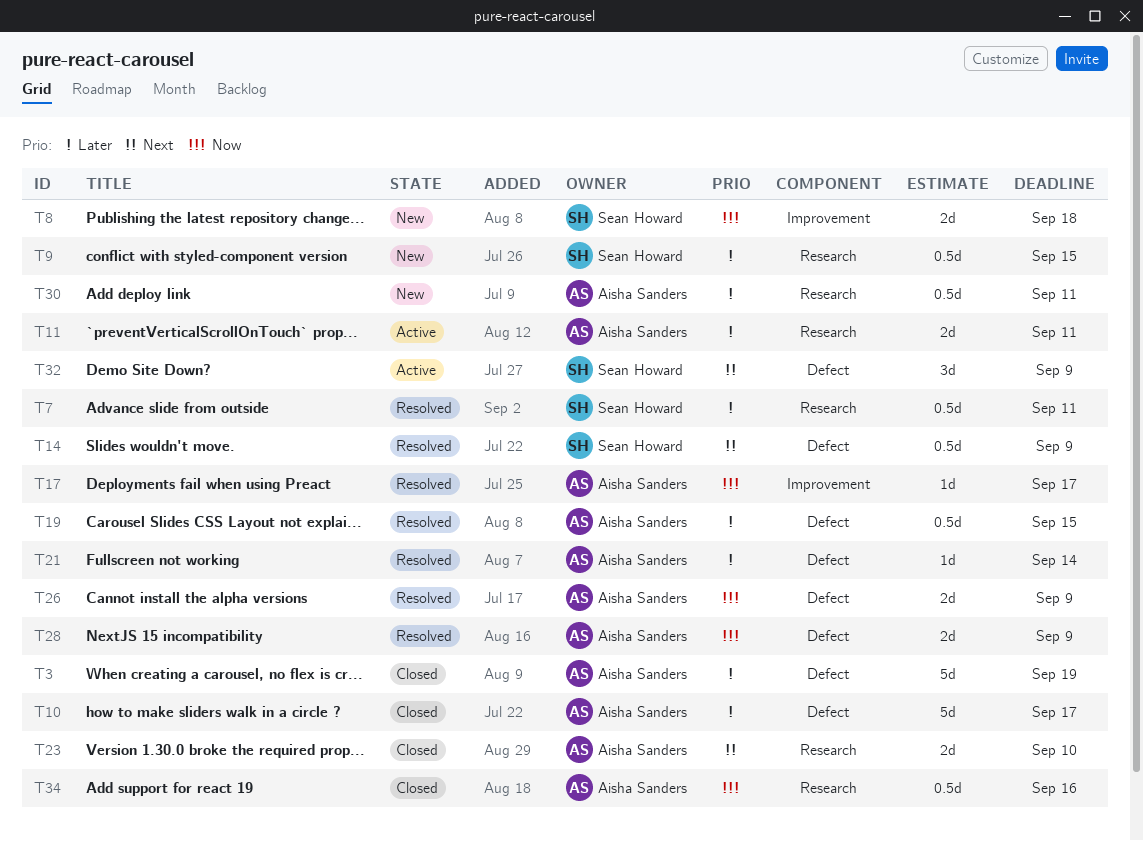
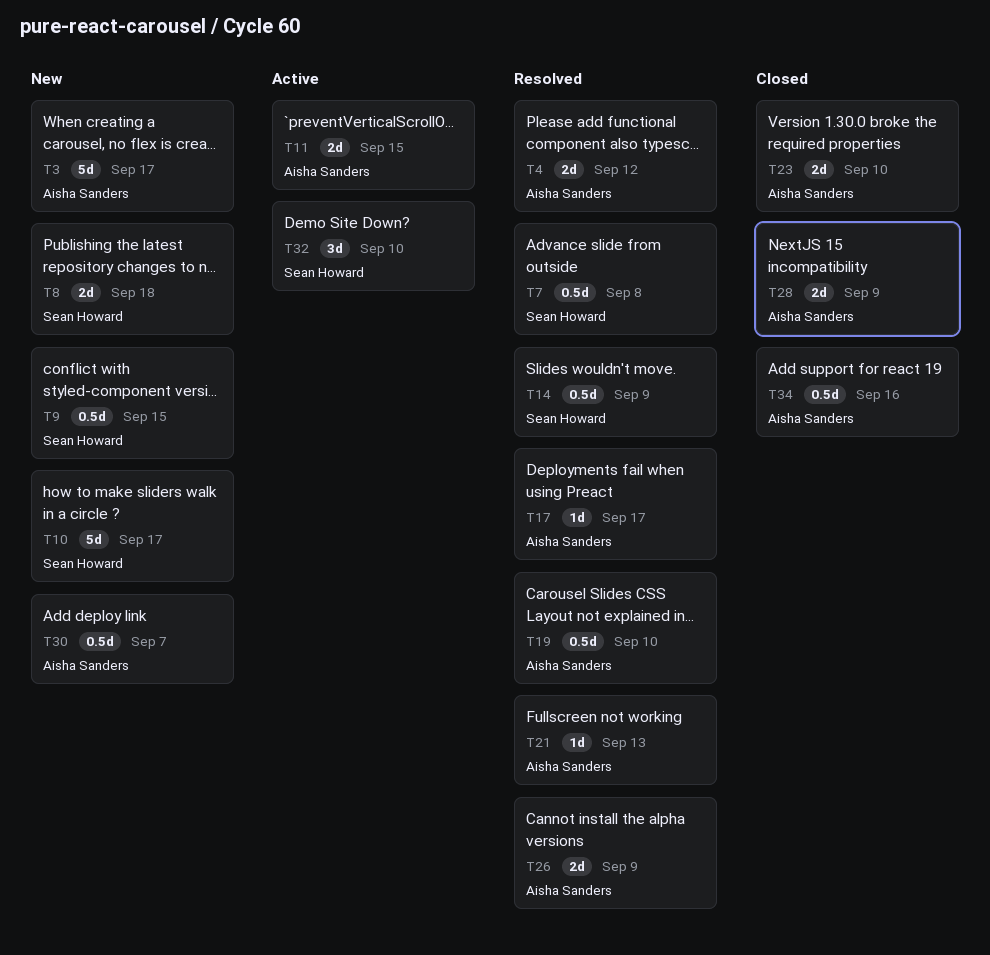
T3, status: Closed -> New
T3, due: Sep 19 -> Sep 17
T4: none -> present
T7, due: Sep 11 -> Sep 8
T10, status: Closed -> New
T10, owner: Aisha Sanders -> Sean Howard
T11, due: Sep 11 -> Sep 15
T19, due: Sep 15 -> Sep 10
T21, due: Sep 14 -> Sep 13
T28, status: Resolved -> Closed
T30, due: Sep 11 -> Sep 7
T32, due: Sep 9 -> Sep 10

